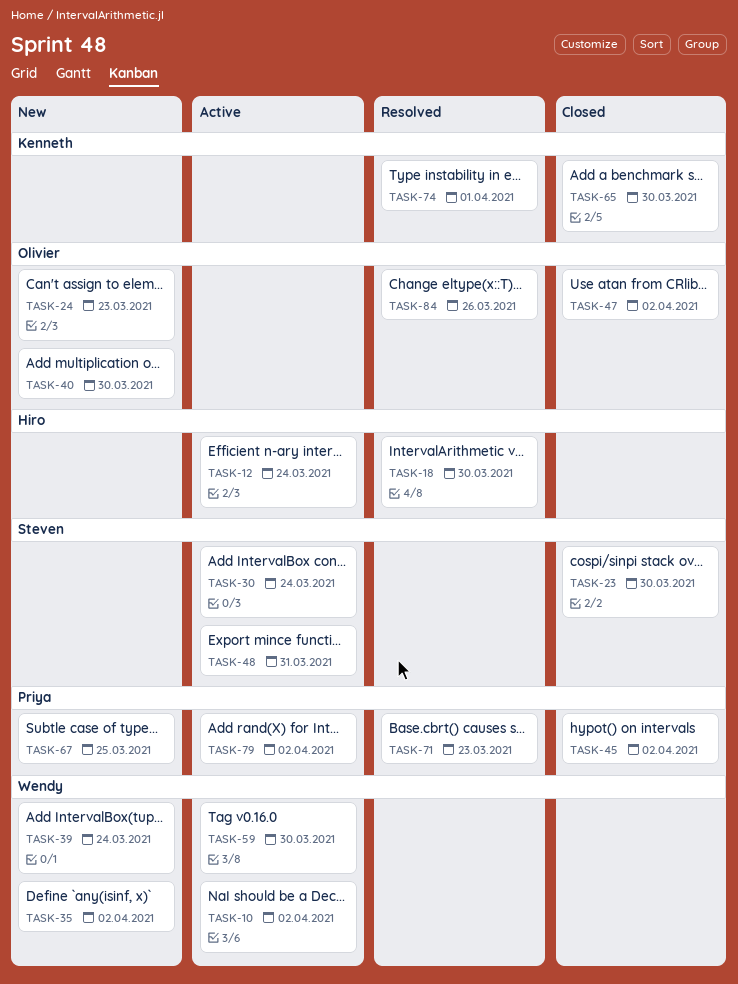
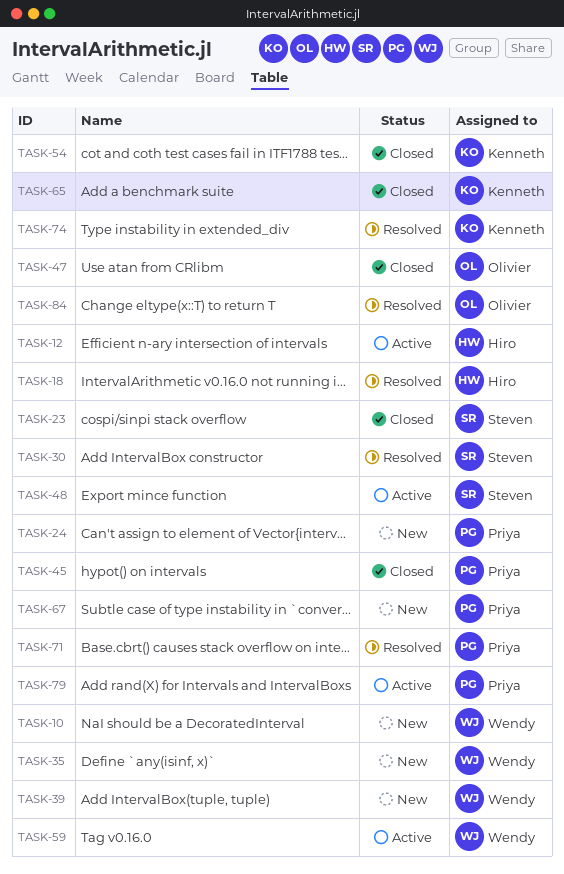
TASK-10, status: Active -> New
TASK-24, owner: Olivier -> Priya
TASK-30, status: Active -> Resolved
TASK-40: present -> none
TASK-54: none -> present

